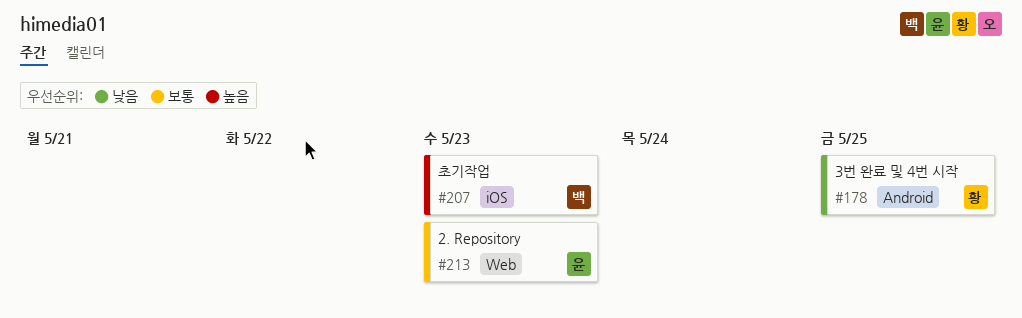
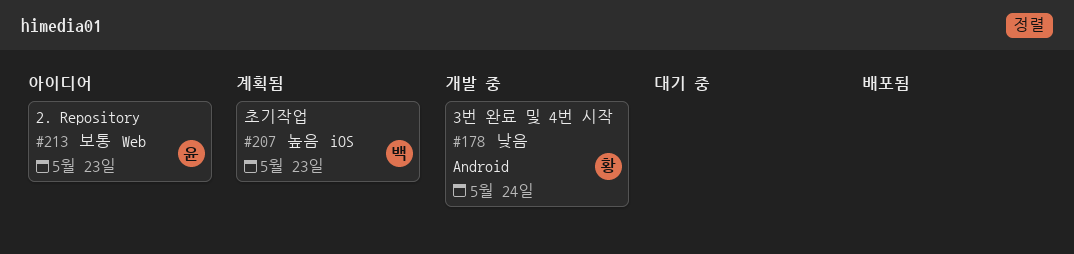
#178, due: May 25 -> May 24

